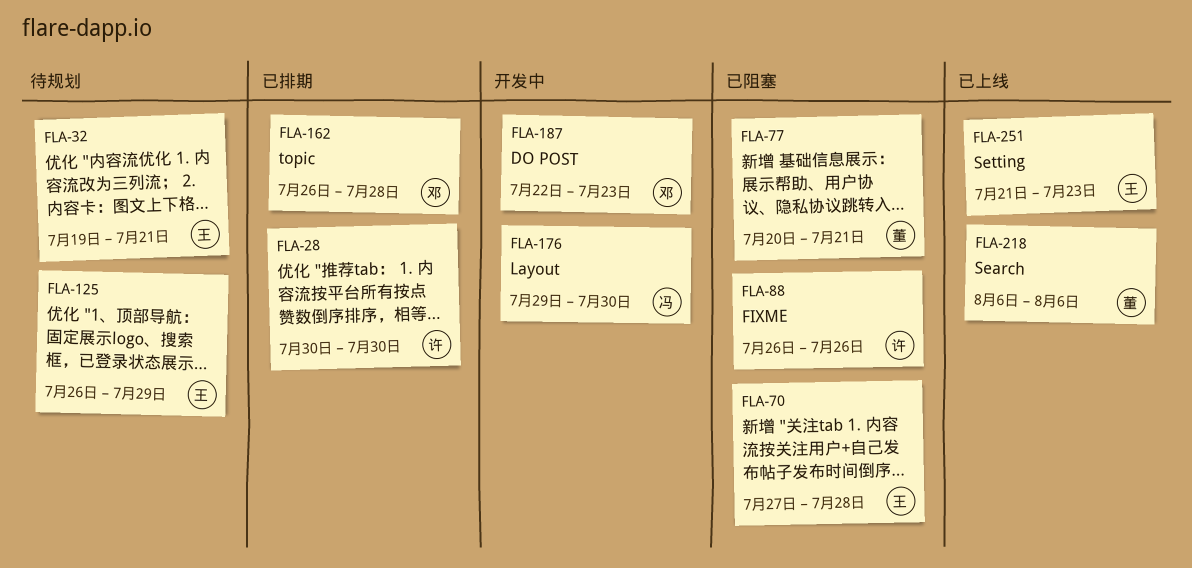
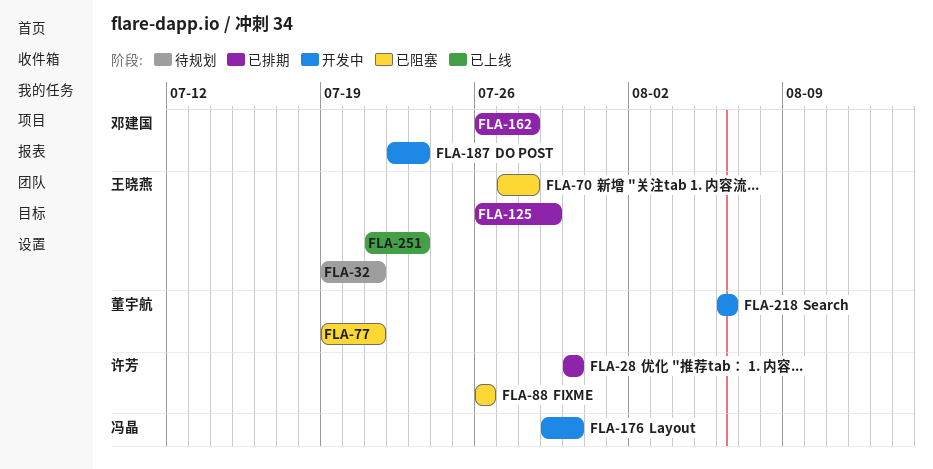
FLA-77, start: Jul 20 -> Jul 19
FLA-125, status: 待规划 -> 已排期
FLA-218, status: 已上线 -> 开发中

